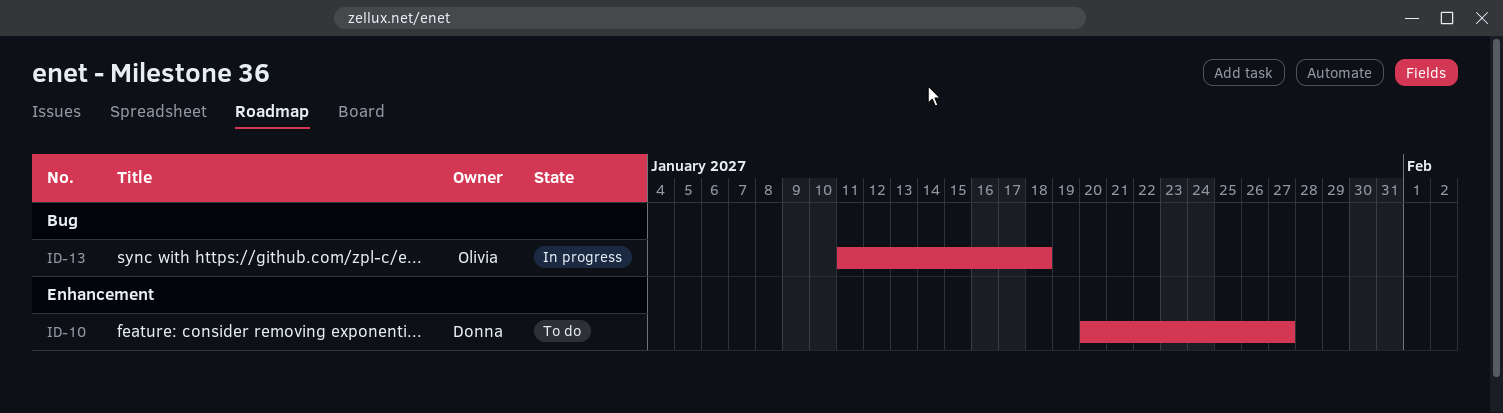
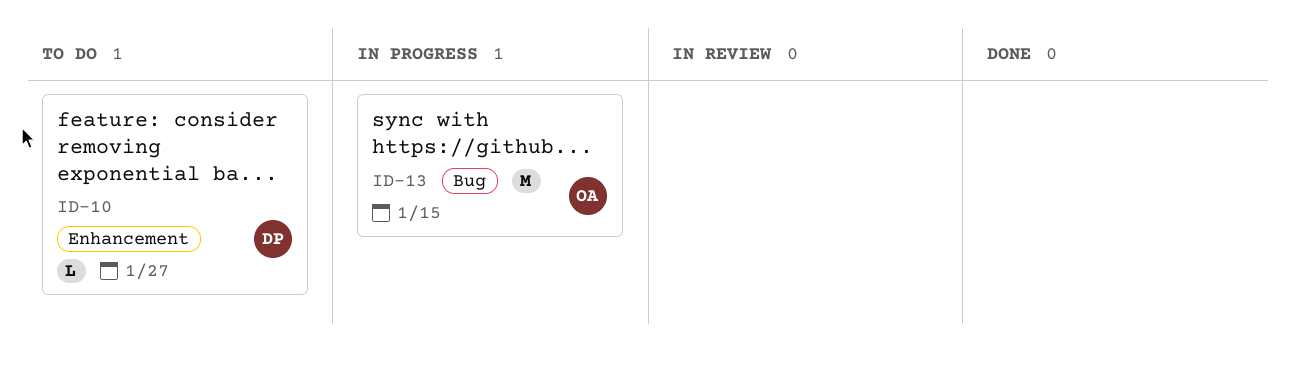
ID-13, due: Jan 18 -> Jan 15

